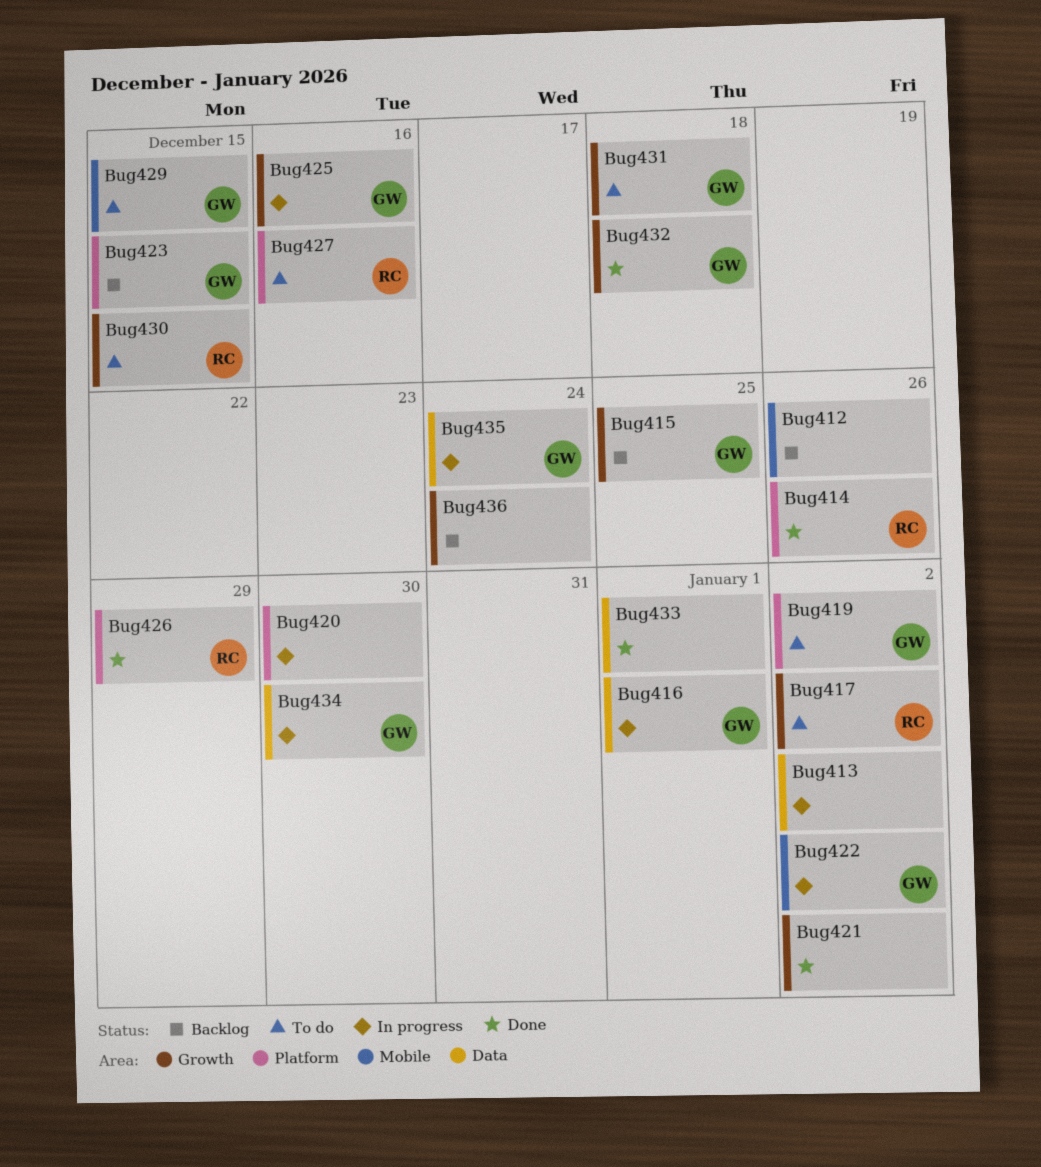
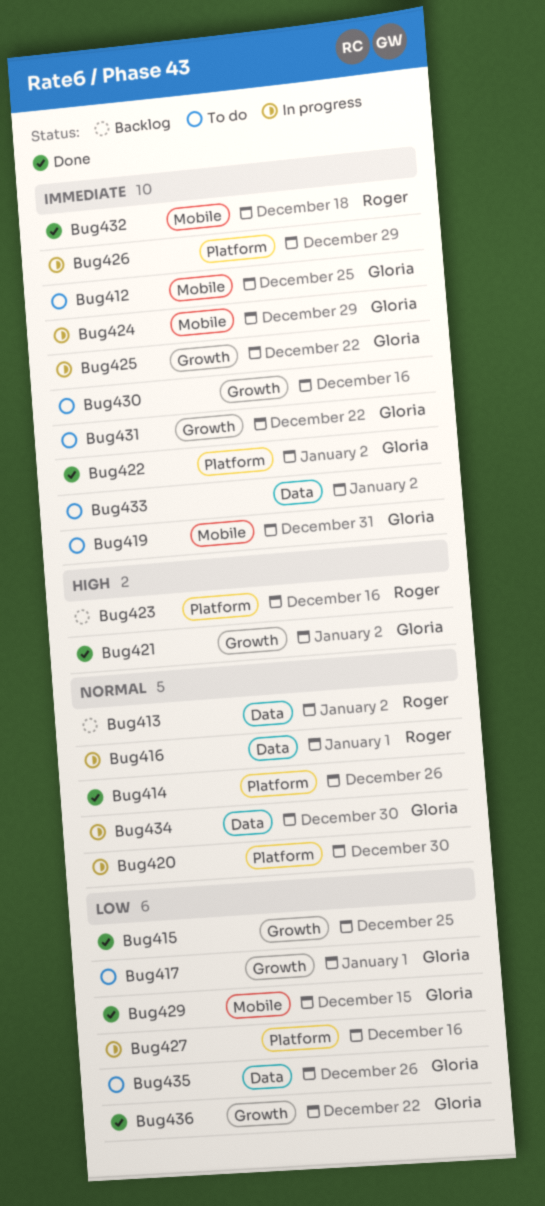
Bug412, status: Backlog -> To do
Bug412, owner: none -> Gloria
Bug412, due: Dec 26 -> Dec 25
Bug413, status: In progress -> Backlog
Bug413, owner: none -> Roger
Bug414, owner: Roger -> none
Bug415, status: Backlog -> Done
Bug415, owner: Gloria -> none
Bug416, owner: Gloria -> Roger
Bug417, owner: Roger -> Gloria
Bug417, due: Jan 2 -> Jan 1
Bug419, label: Platform -> Mobile
Bug419, due: Jan 2 -> Dec 31
Bug421, owner: none -> Gloria
Bug422, status: In progress -> Done
Bug422, label: Mobile -> Platform
Bug423, owner: Gloria -> Roger
Bug423, due: Dec 15 -> Dec 16
Bug424: none -> present
Bug425, due: Dec 16 -> Dec 22
Bug426, status: Done -> In progress
Bug426, owner: Roger -> none
Bug427, status: To do -> In progress
Bug427, owner: Roger -> none
Bug429, status: To do -> Done
Bug430, owner: Roger -> none
Bug430, due: Dec 15 -> Dec 16
Bug431, due: Dec 18 -> Dec 22
Bug432, owner: Gloria -> Roger
Bug432, label: Growth -> Mobile
Bug433, status: Done -> To do
Bug433, due: Jan 1 -> Jan 2
Bug435, status: In progress -> To do
Bug435, due: Dec 24 -> Dec 26
Bug436, status: Backlog -> Done
Bug436, owner: none -> Gloria
Bug436, due: Dec 24 -> Dec 22

